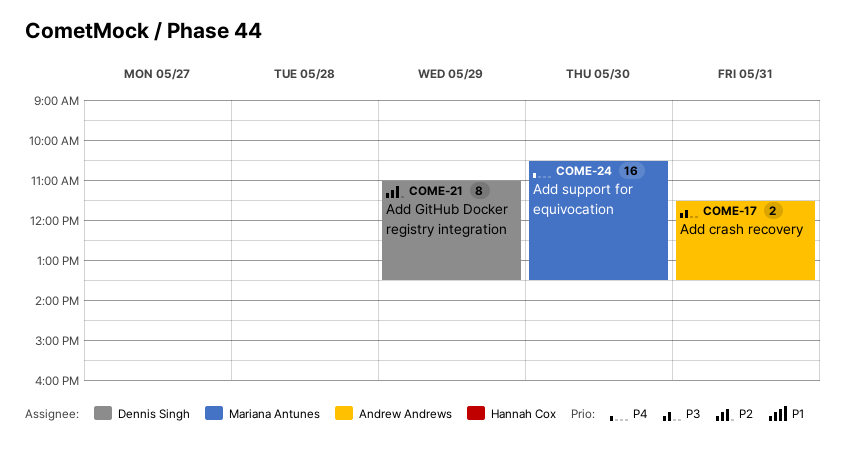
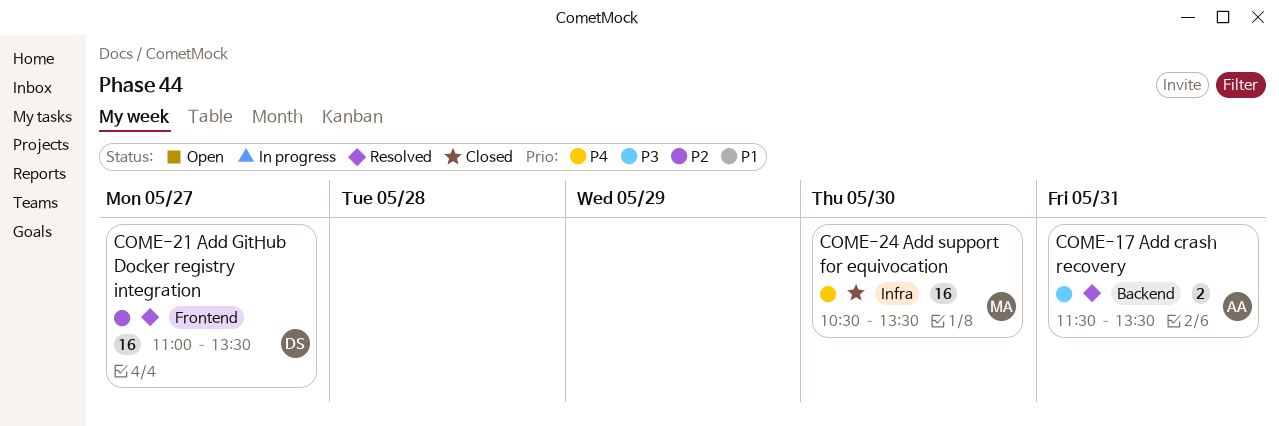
COME-21, estimate: 8 -> 16
COME-21, day: May 29 -> May 27

